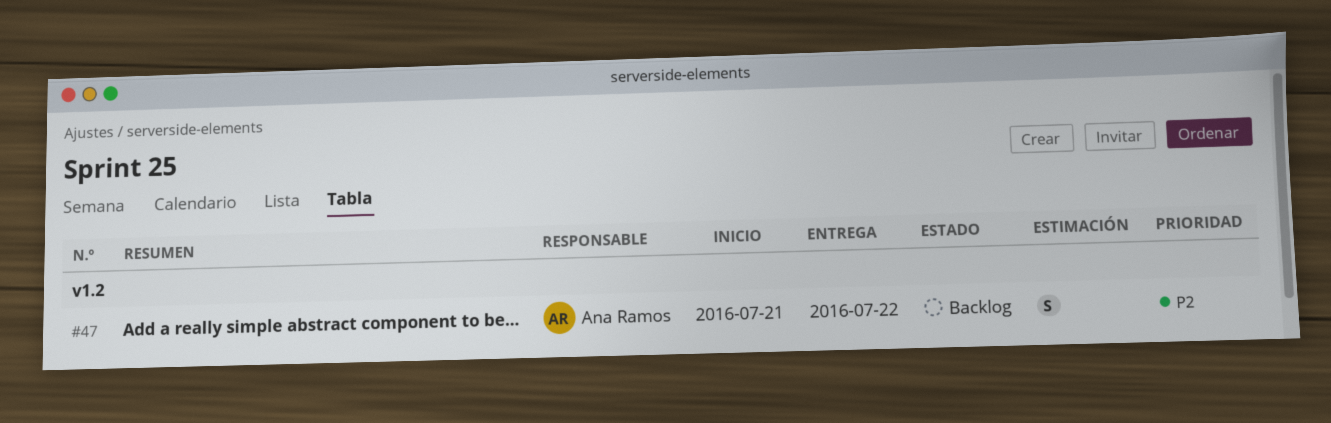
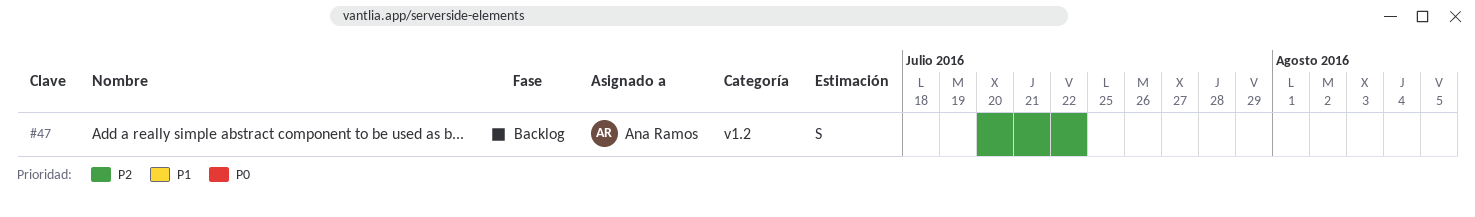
#47, start: Jul 21 -> Jul 20

